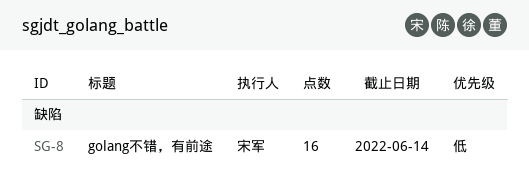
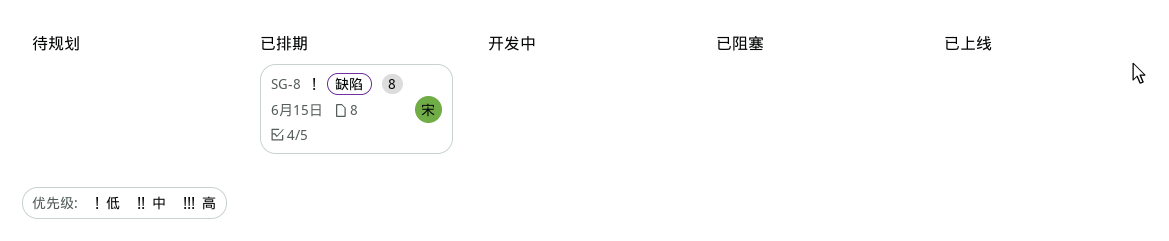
SG-8, estimate: 16 -> 8
SG-8, due: Jun 14 -> Jun 15

